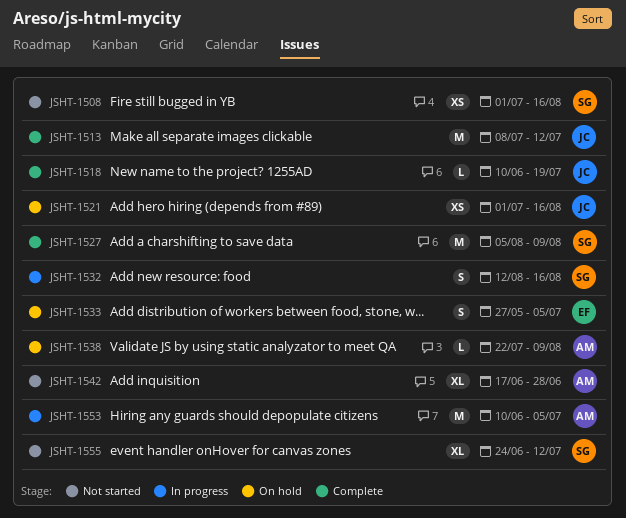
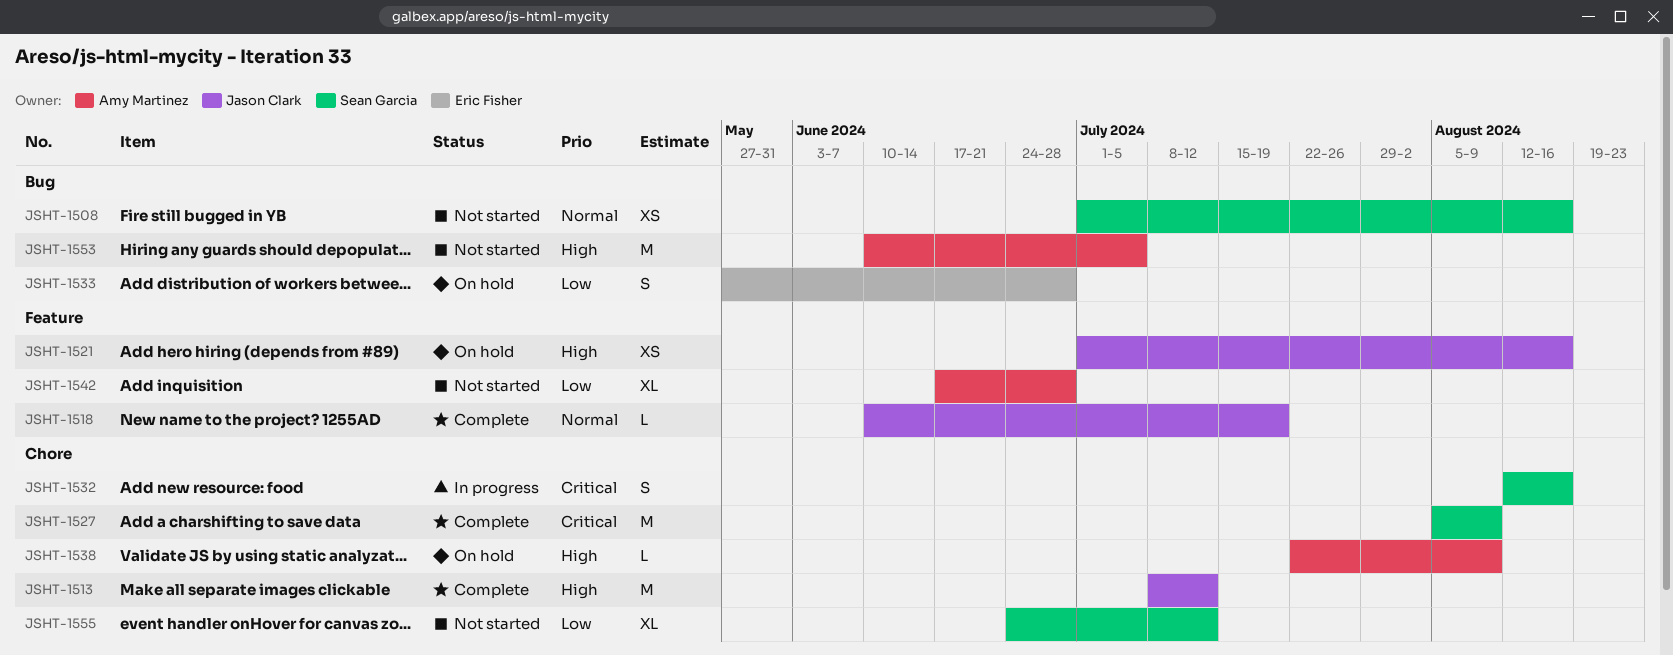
JSHT-1533, due: Jul 5 -> Jun 28
JSHT-1553, status: In progress -> Not started

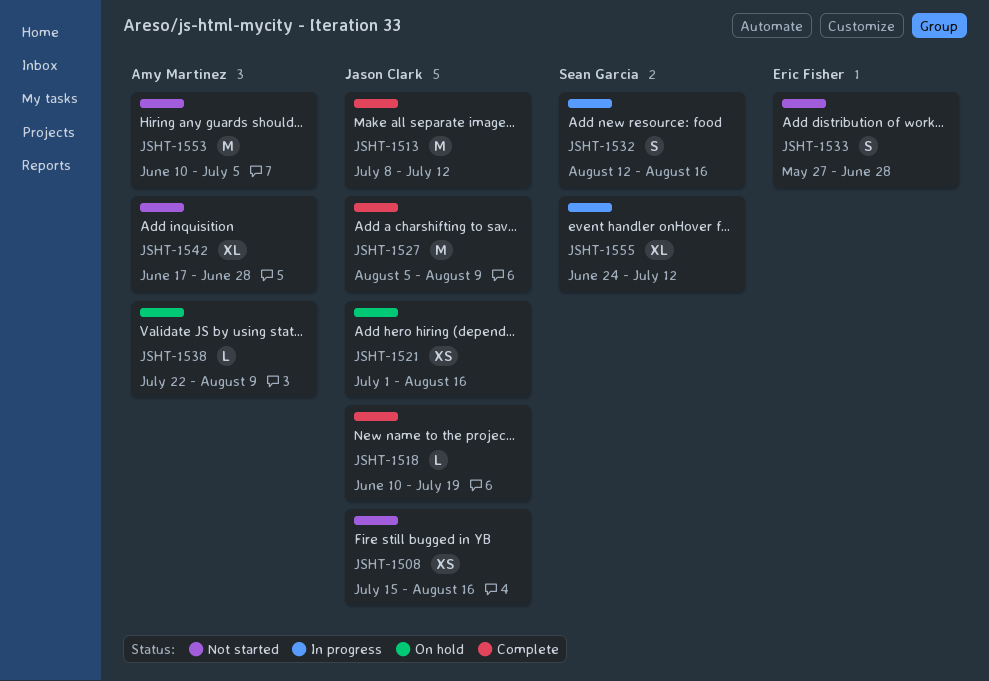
JSHT-1508, owner: Sean Garcia -> Jason Clark
JSHT-1508, start: Jul 1 -> Jul 15
JSHT-1527, owner: Sean Garcia -> Jason Clark
JSHT-1533, status: On hold -> Not started
JSHT-1555, status: Not started -> In progress

